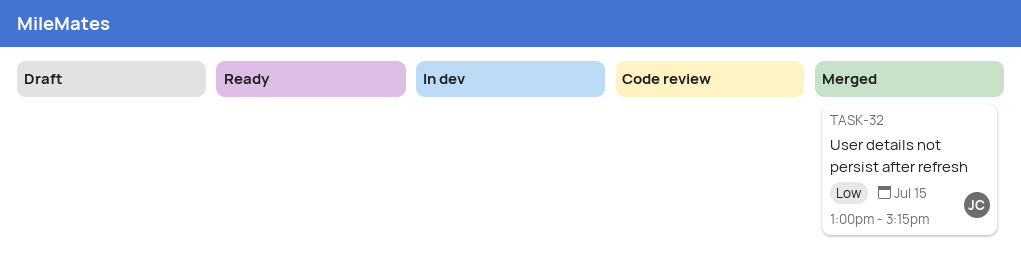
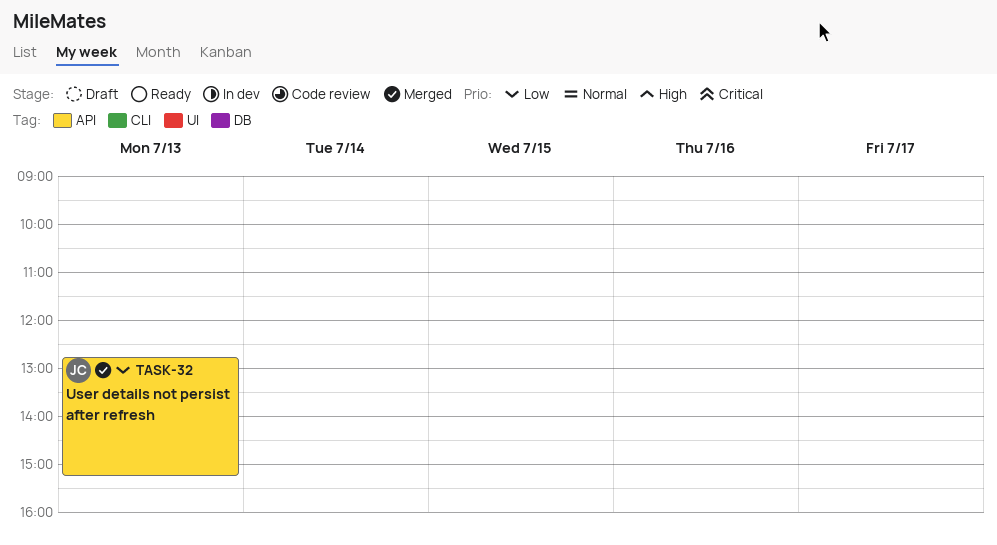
TASK-32, day: Jul 15 -> Jul 13
TASK-32, begins: 13:00 -> 12:45

